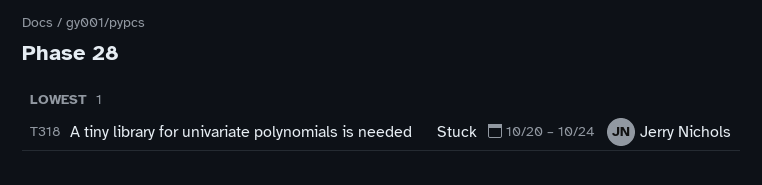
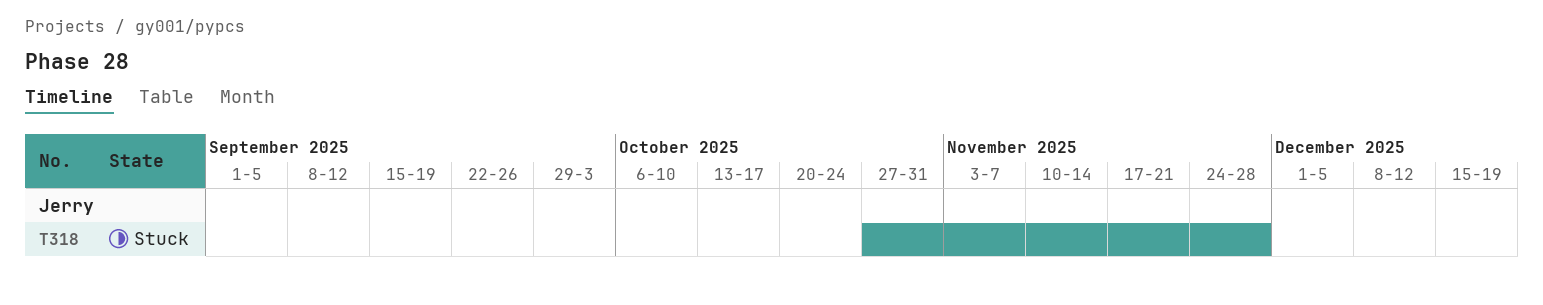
T318, start: Oct 20 -> Oct 27
T318, due: Oct 24 -> Nov 28

